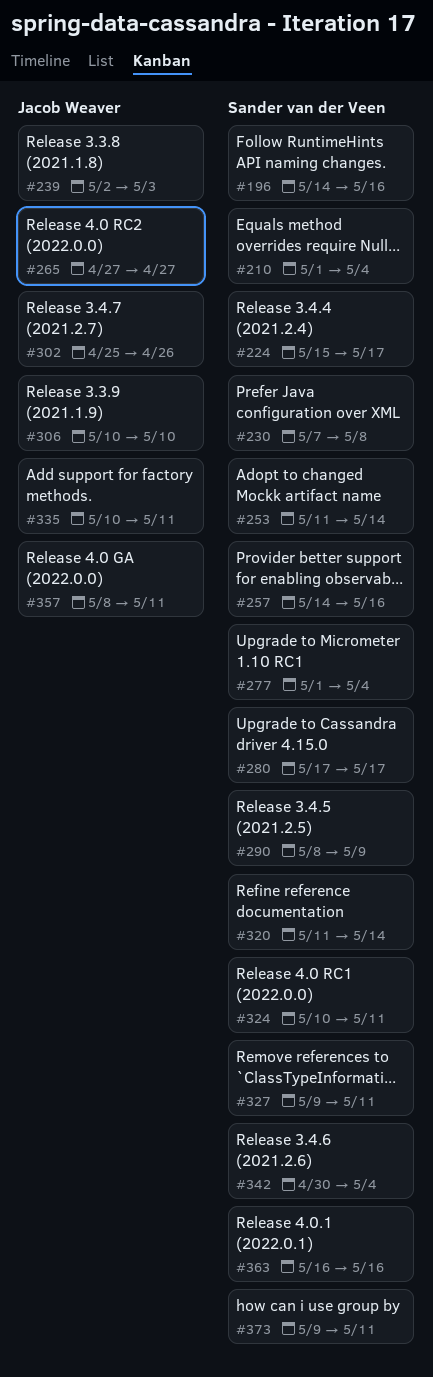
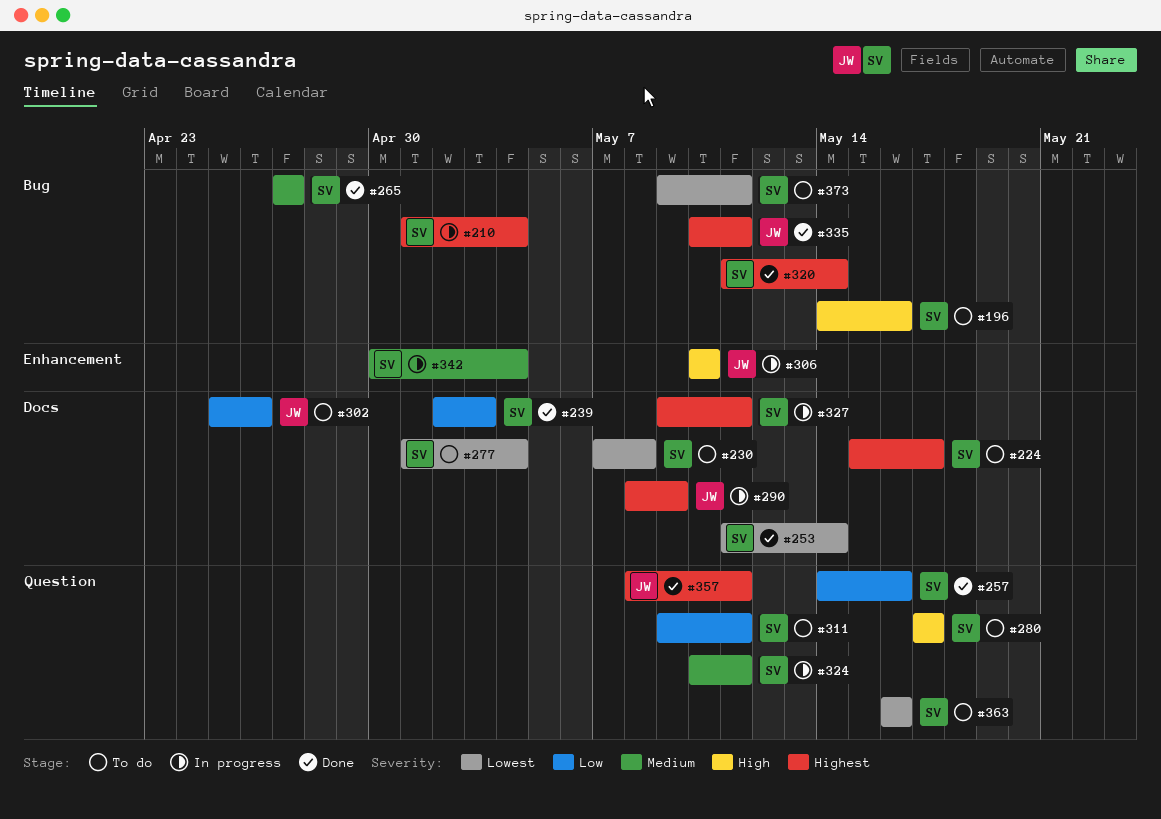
#239, owner: Jacob Weaver -> Sander van der Veen
#265, owner: Jacob Weaver -> Sander van der Veen
#290, owner: Sander van der Veen -> Jacob Weaver
#311: none -> present

